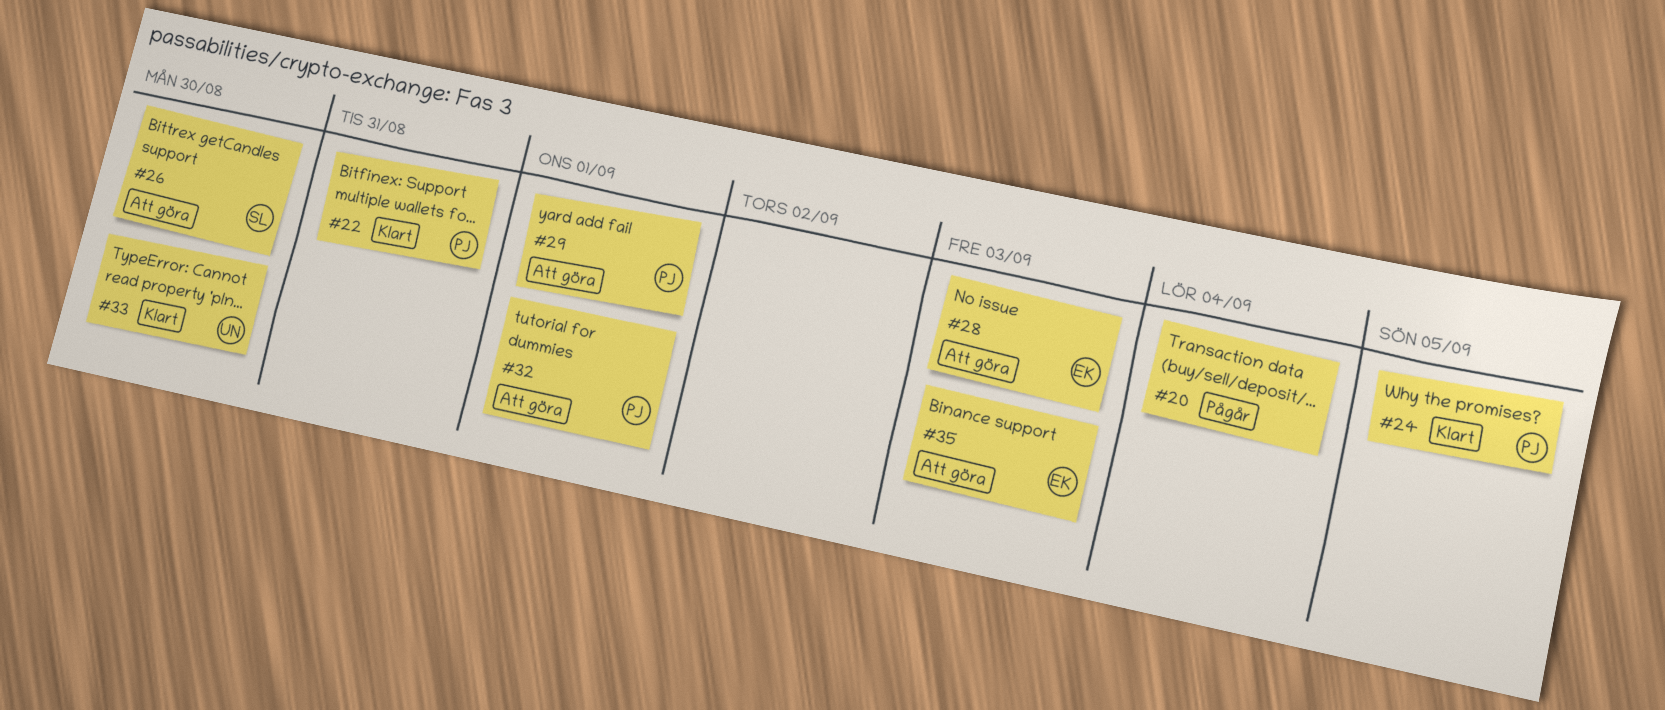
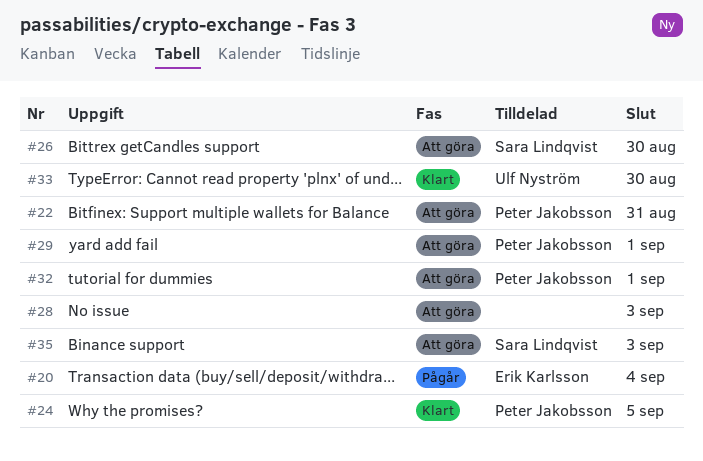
#20, owner: none -> Erik Karlsson
#22, status: Klart -> Att göra
#28, owner: Erik Karlsson -> none
#35, owner: Erik Karlsson -> Sara Lindqvist

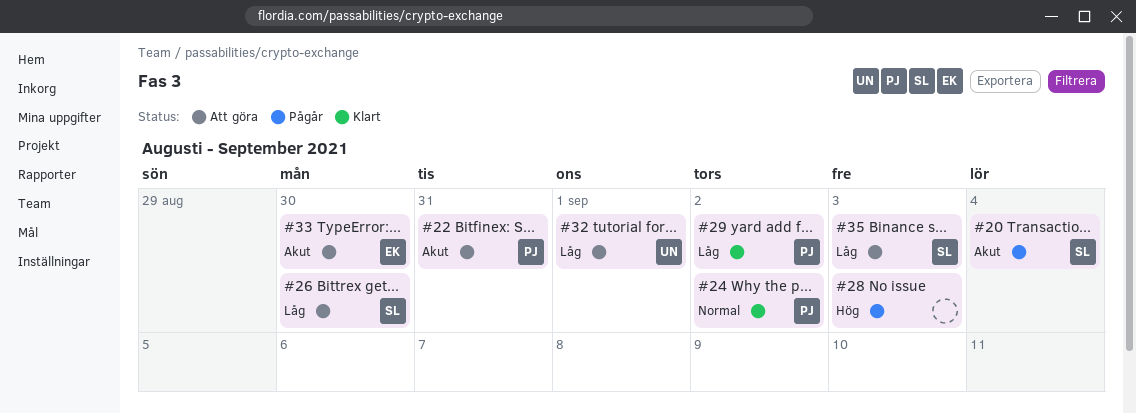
#20, owner: Erik Karlsson -> Sara Lindqvist
#24, due: Sep 5 -> Sep 2
#28, status: Att göra -> Pågår
#29, status: Att göra -> Klart
#29, due: Sep 1 -> Sep 2
#32, owner: Peter Jakobsson -> Ulf Nyström
#33, status: Klart -> Att göra
#33, owner: Ulf Nyström -> Erik Karlsson

